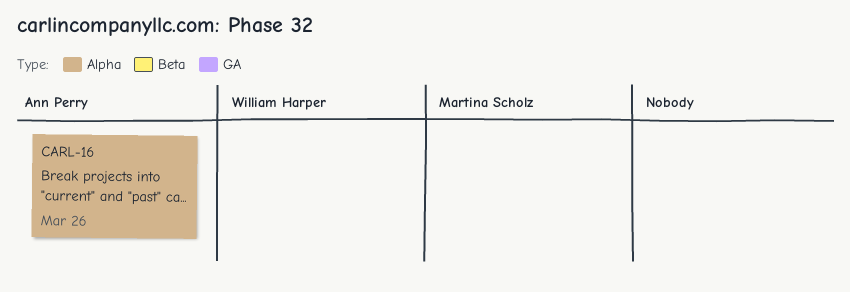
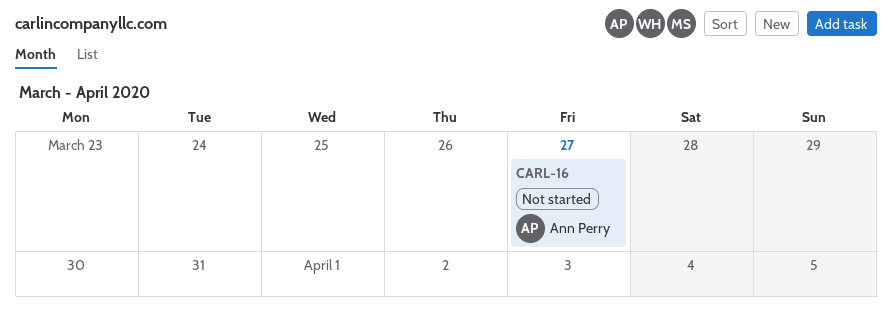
CARL-16, due: Mar 26 -> Mar 27

